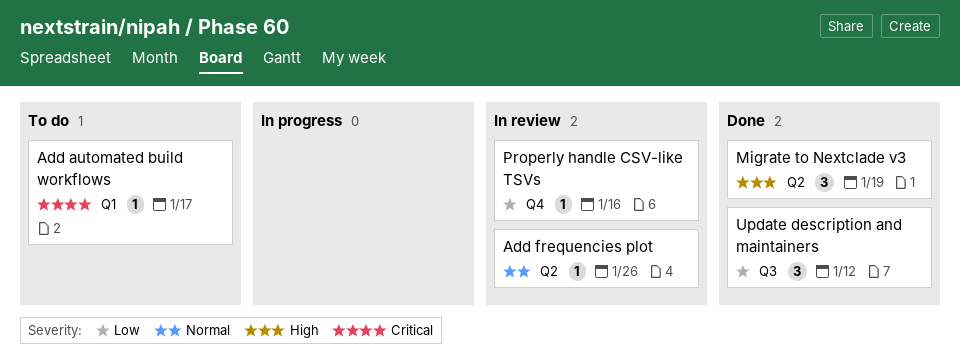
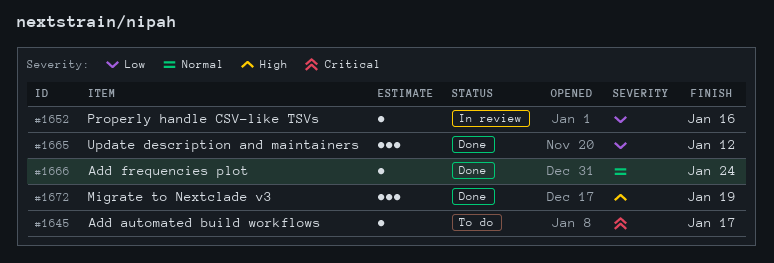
Add frequencies plot, status: In review -> Done
Add frequencies plot, due: Jan 26 -> Jan 24

